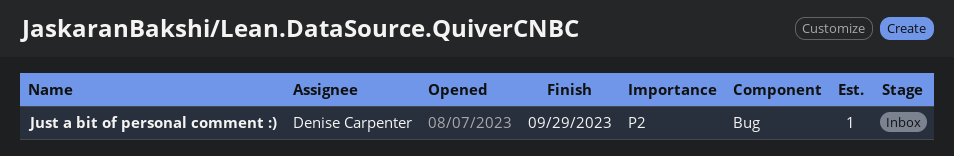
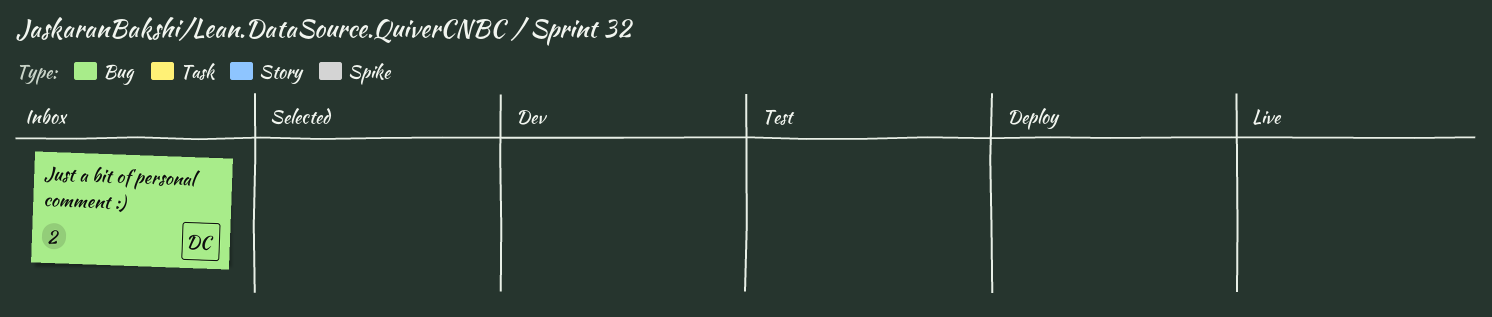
Just a bit of personal comment :), estimate: 1 -> 2

